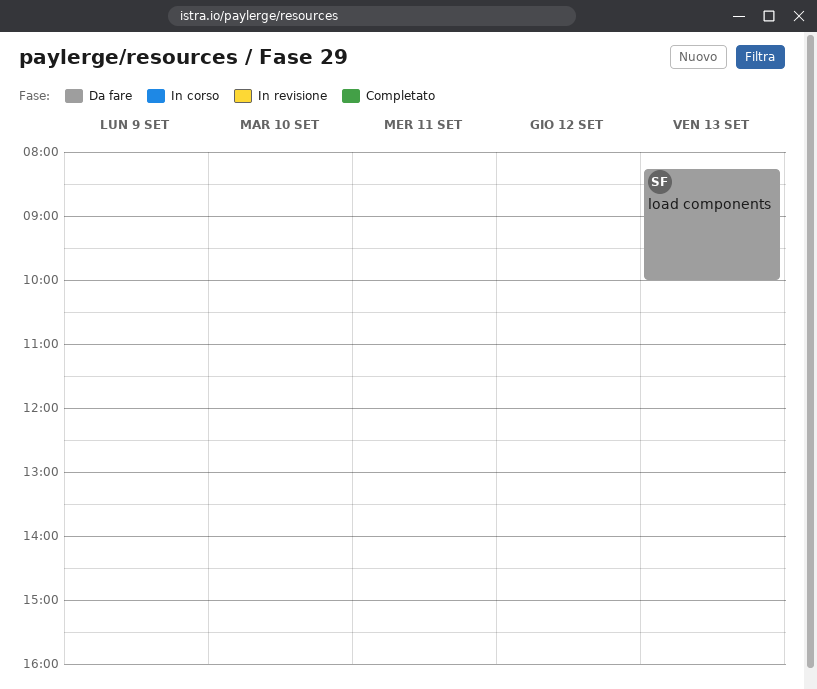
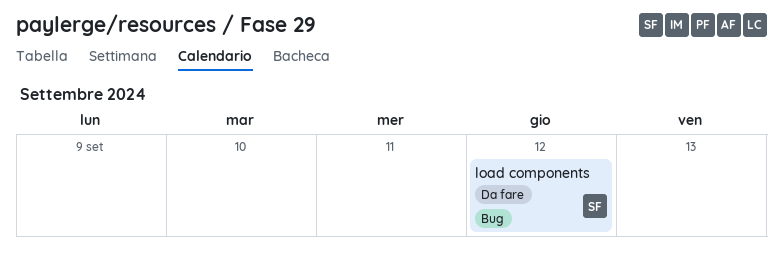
load components, day: Sep 13 -> Sep 12

